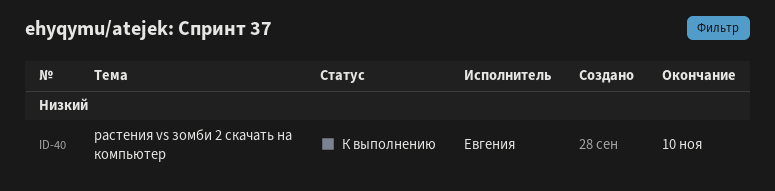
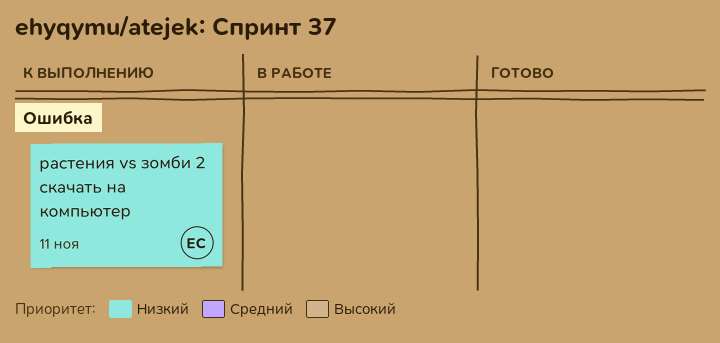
растения vs зомби 2 скачать на компьютер, due: Nov 10 -> Nov 11

